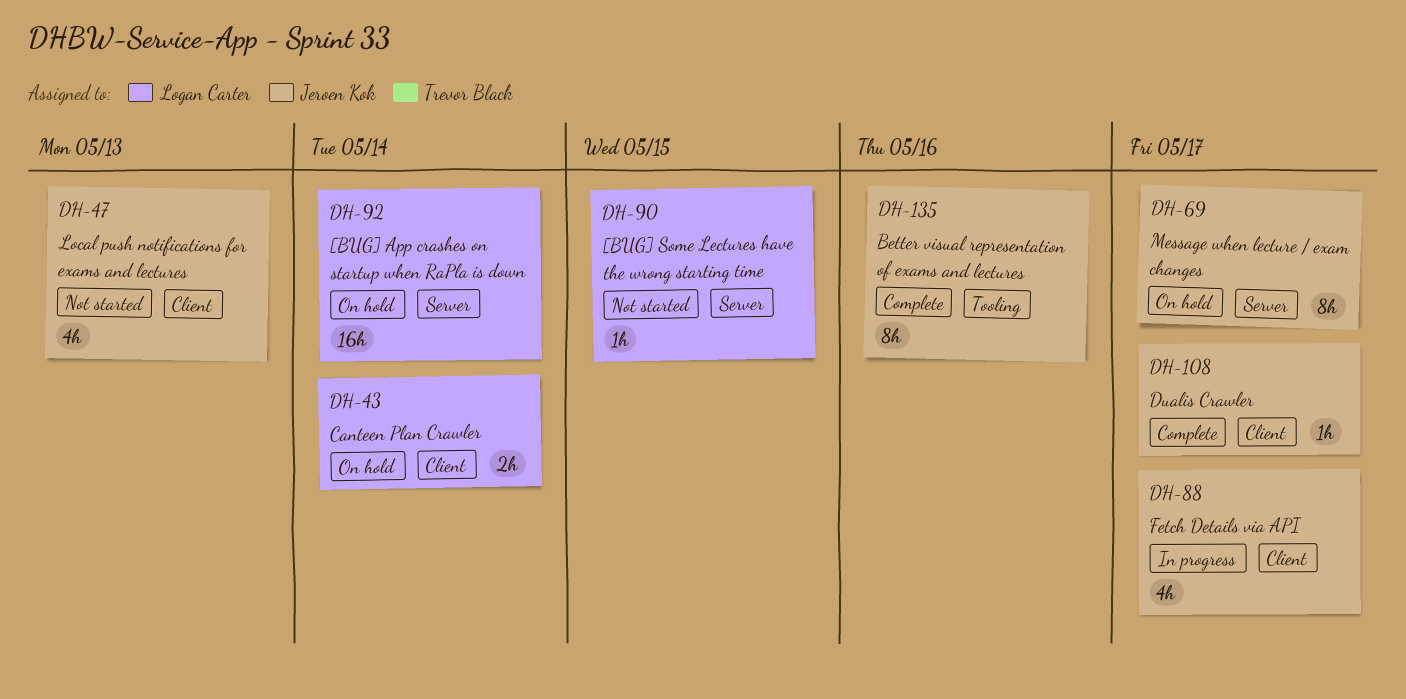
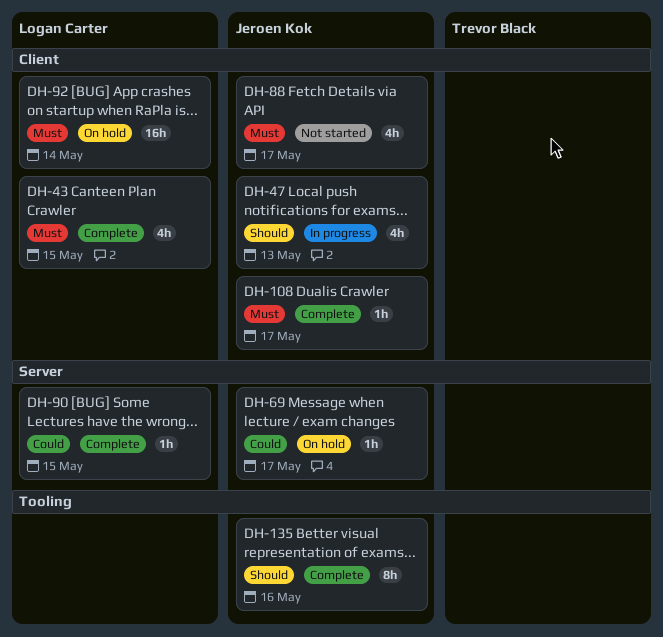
DH-43, status: On hold -> Complete
DH-43, estimate: 2h -> 4h
DH-43, due: May 14 -> May 15
DH-47, status: Not started -> In progress
DH-69, estimate: 8h -> 1h
DH-88, status: In progress -> Not started
DH-90, status: Not started -> Complete
DH-92, label: Server -> Client

